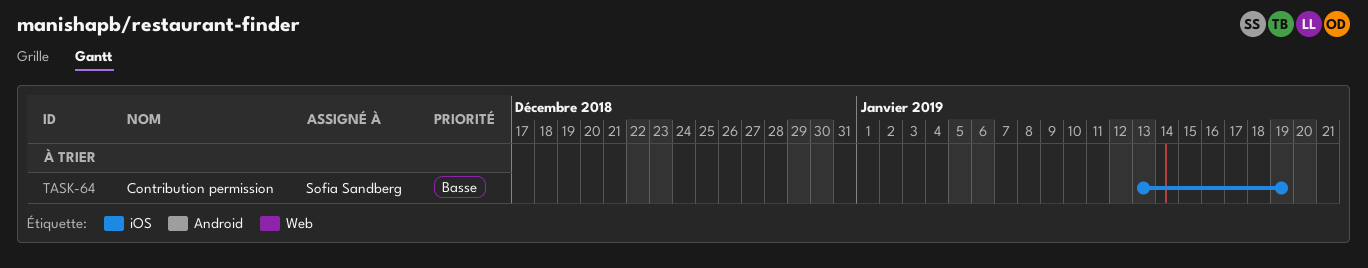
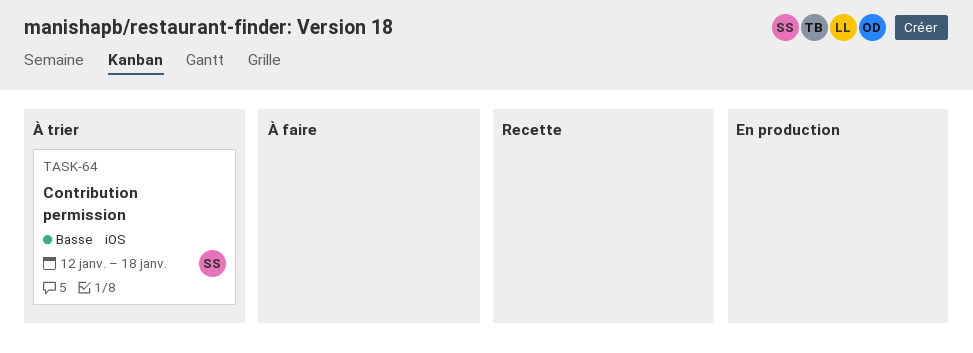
TASK-64, start: Jan 13 -> Jan 12
TASK-64, due: Jan 19 -> Jan 18

